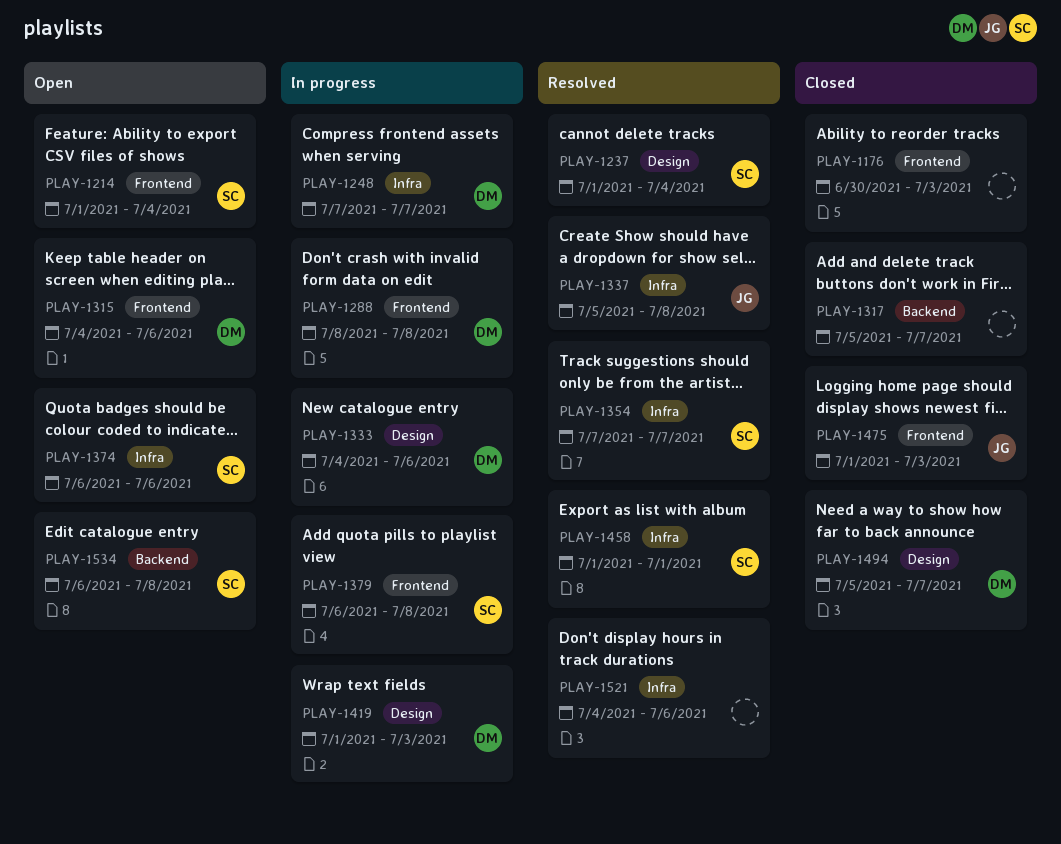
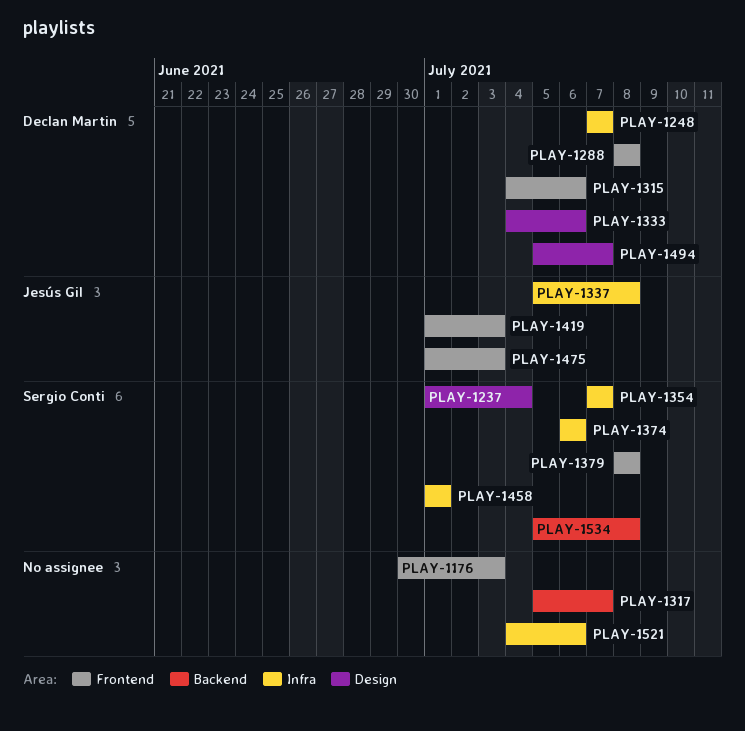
PLAY-1214: present -> none
PLAY-1379, start: Jul 6 -> Jul 8
PLAY-1419, owner: Declan Martin -> Jesús Gil
PLAY-1419, label: Design -> Frontend
PLAY-1534, start: Jul 6 -> Jul 5

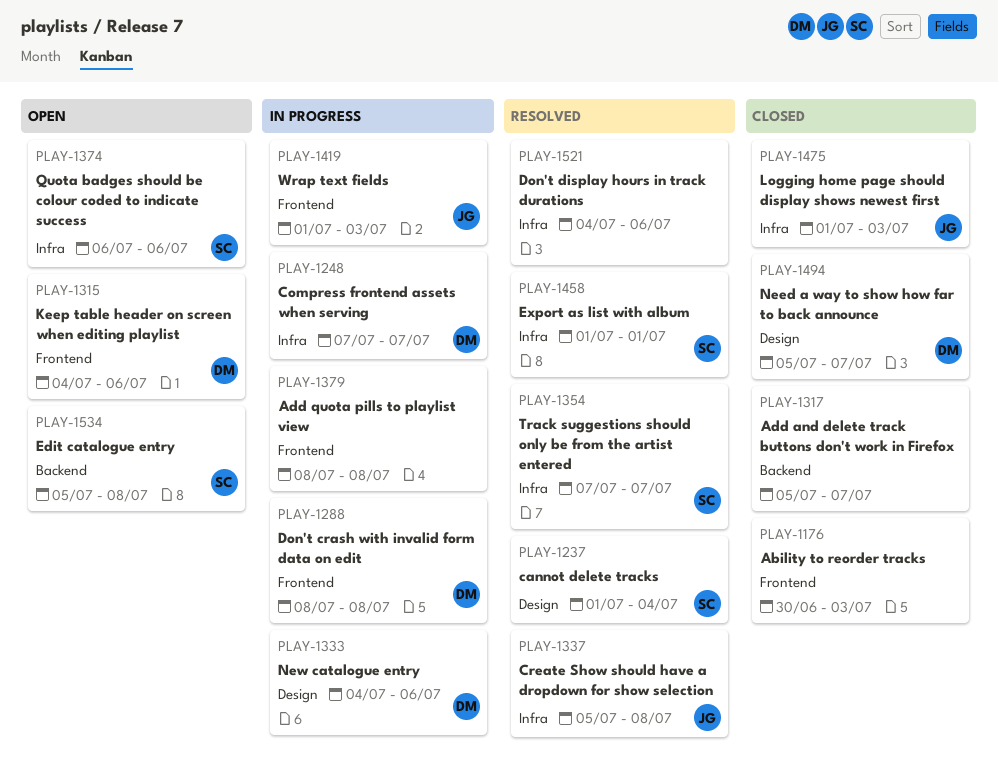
PLAY-1379, owner: Sergio Conti -> none
PLAY-1475, label: Frontend -> Infra

